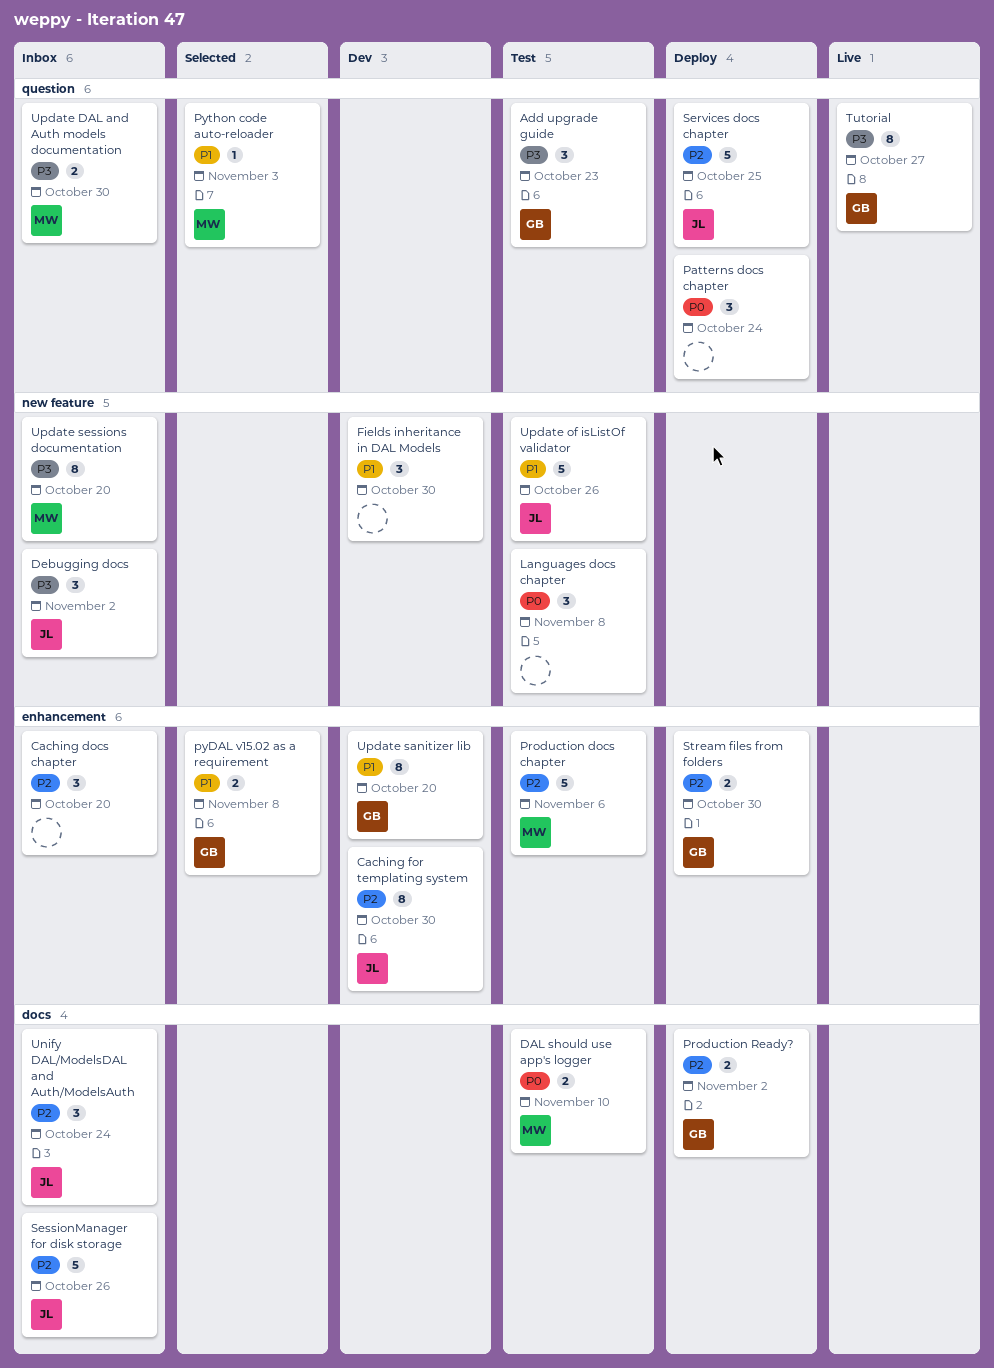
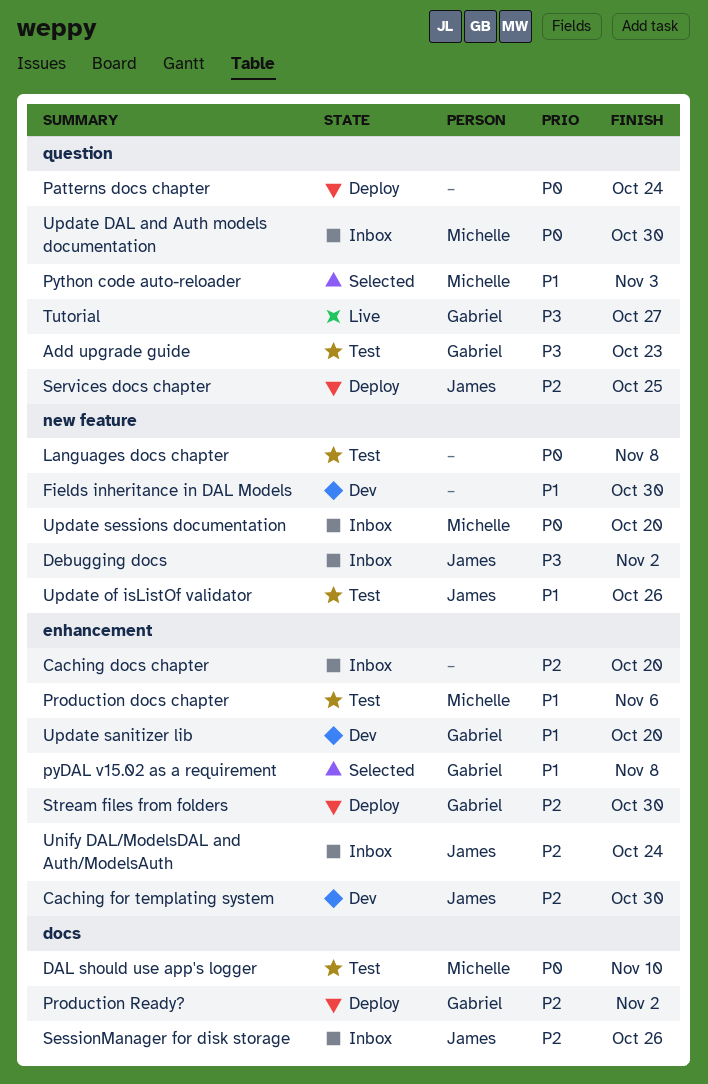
Production docs chapter, priority: P2 -> P1
Unify DAL/ModelsDAL and Auth/ModelsAuth, label: docs -> enhancement
Update DAL and Auth models documentation, priority: P3 -> P0
Update sessions documentation, priority: P3 -> P0

